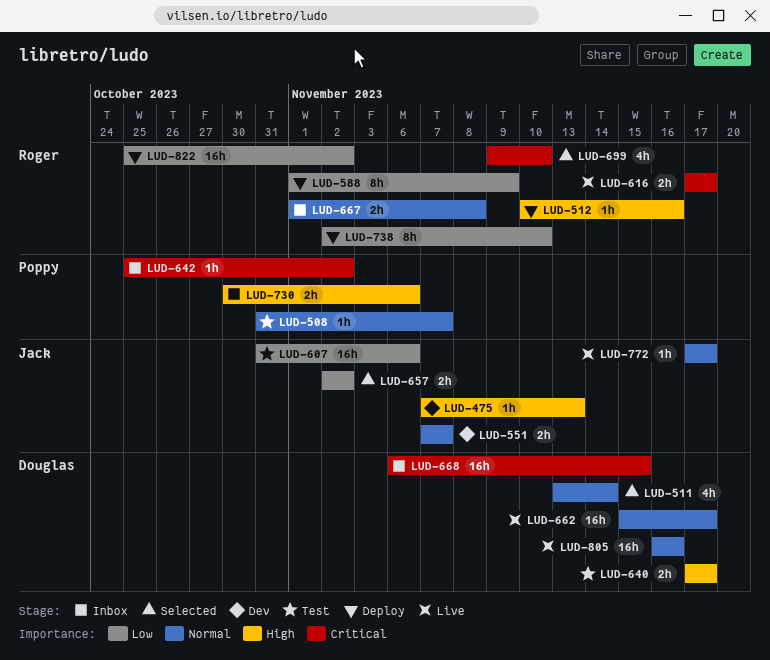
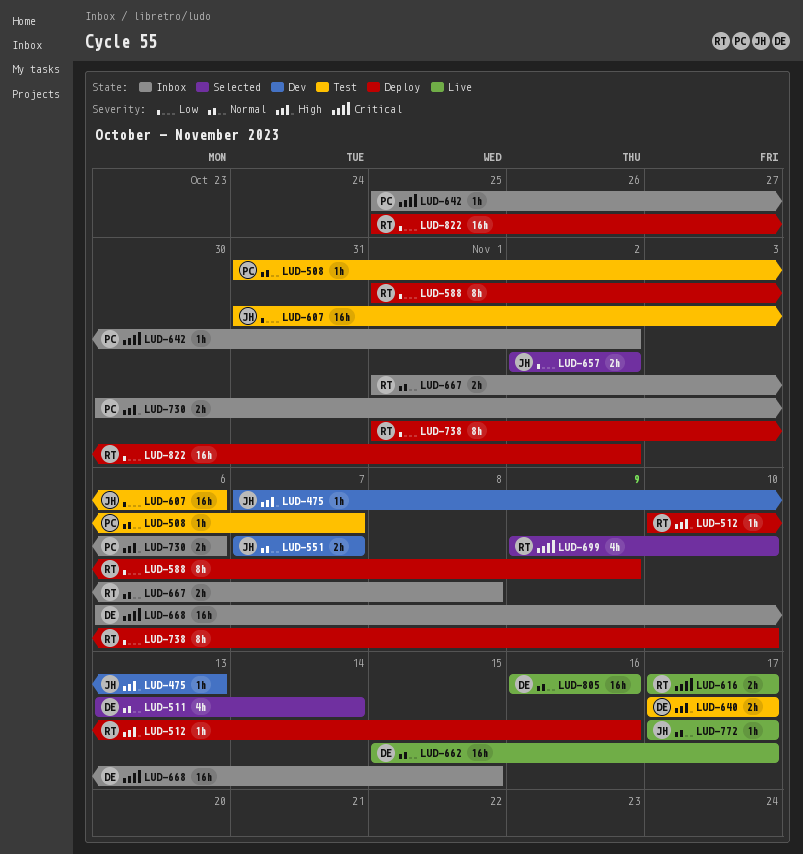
LUD-738, start: Nov 2 -> Nov 1

